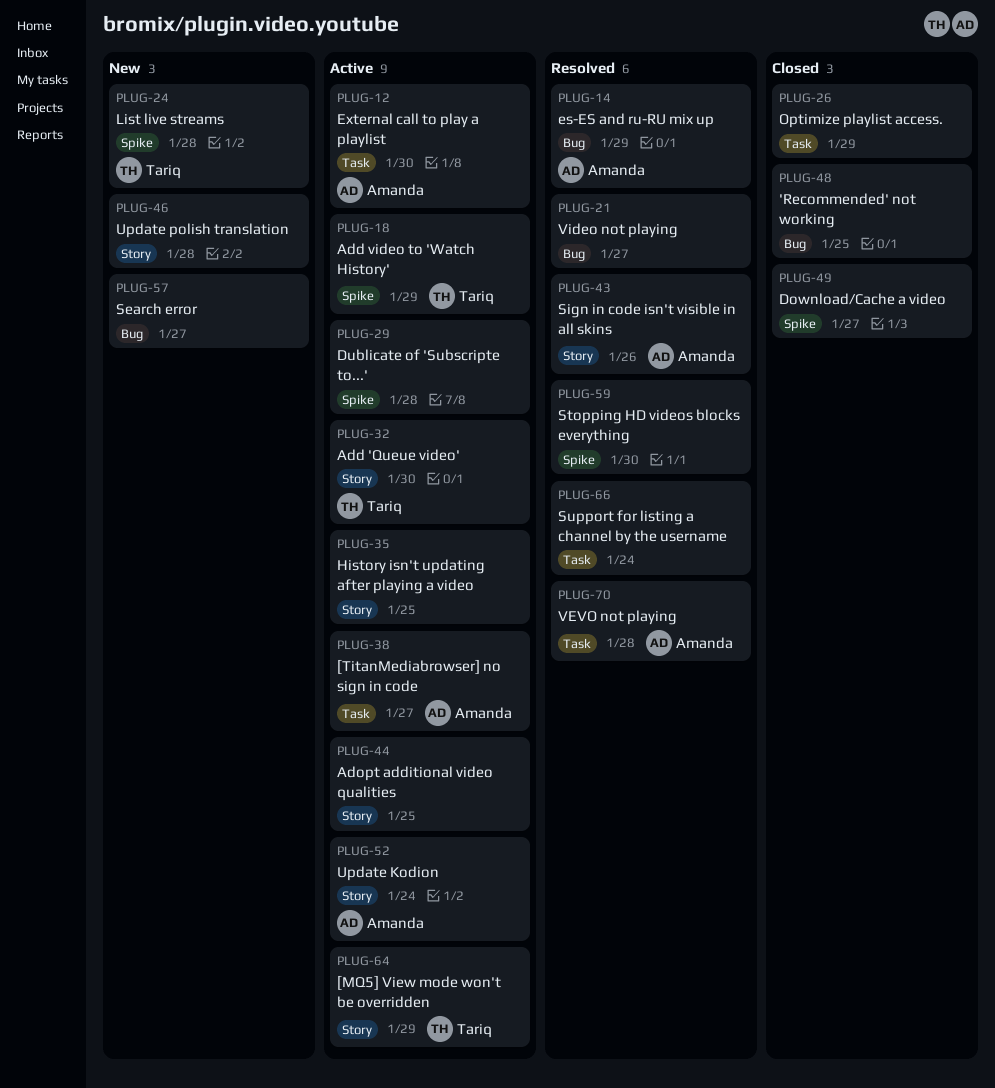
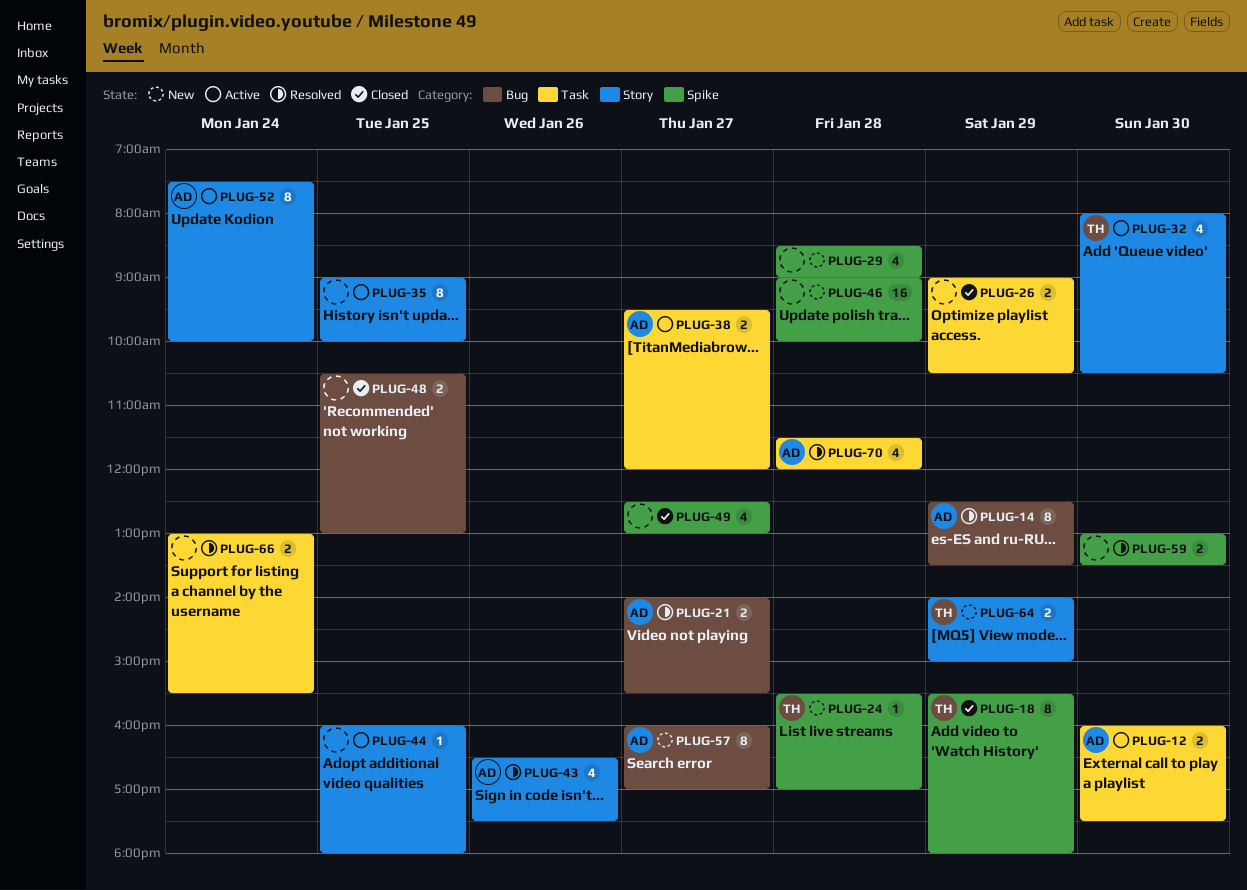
PLUG-18, status: Active -> Closed
PLUG-21, owner: none -> Amanda
PLUG-29, status: Active -> New
PLUG-46, label: Story -> Spike
PLUG-57, owner: none -> Amanda
PLUG-64, status: Active -> New

